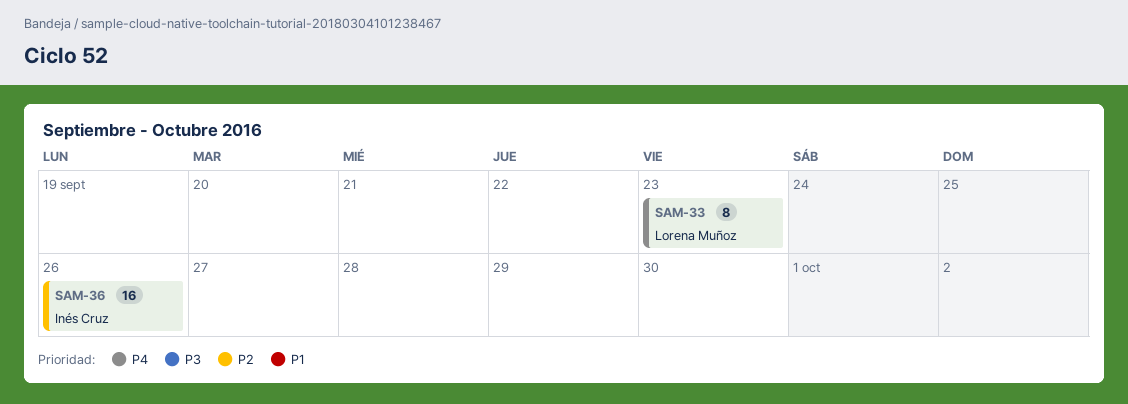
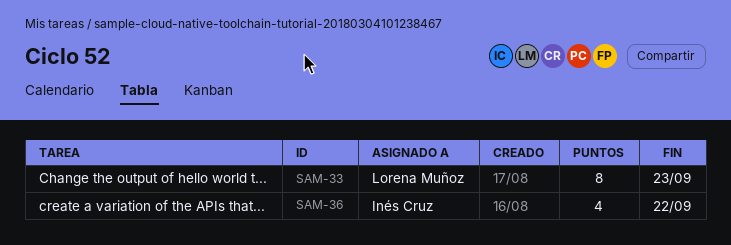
SAM-36, estimate: 16 -> 4
SAM-36, due: Sep 26 -> Sep 22

